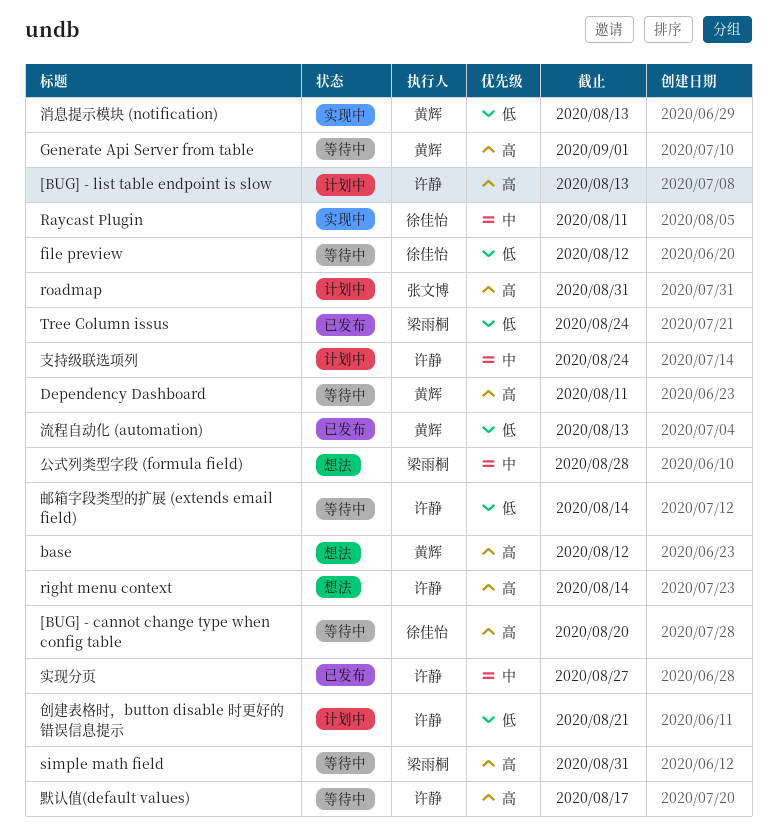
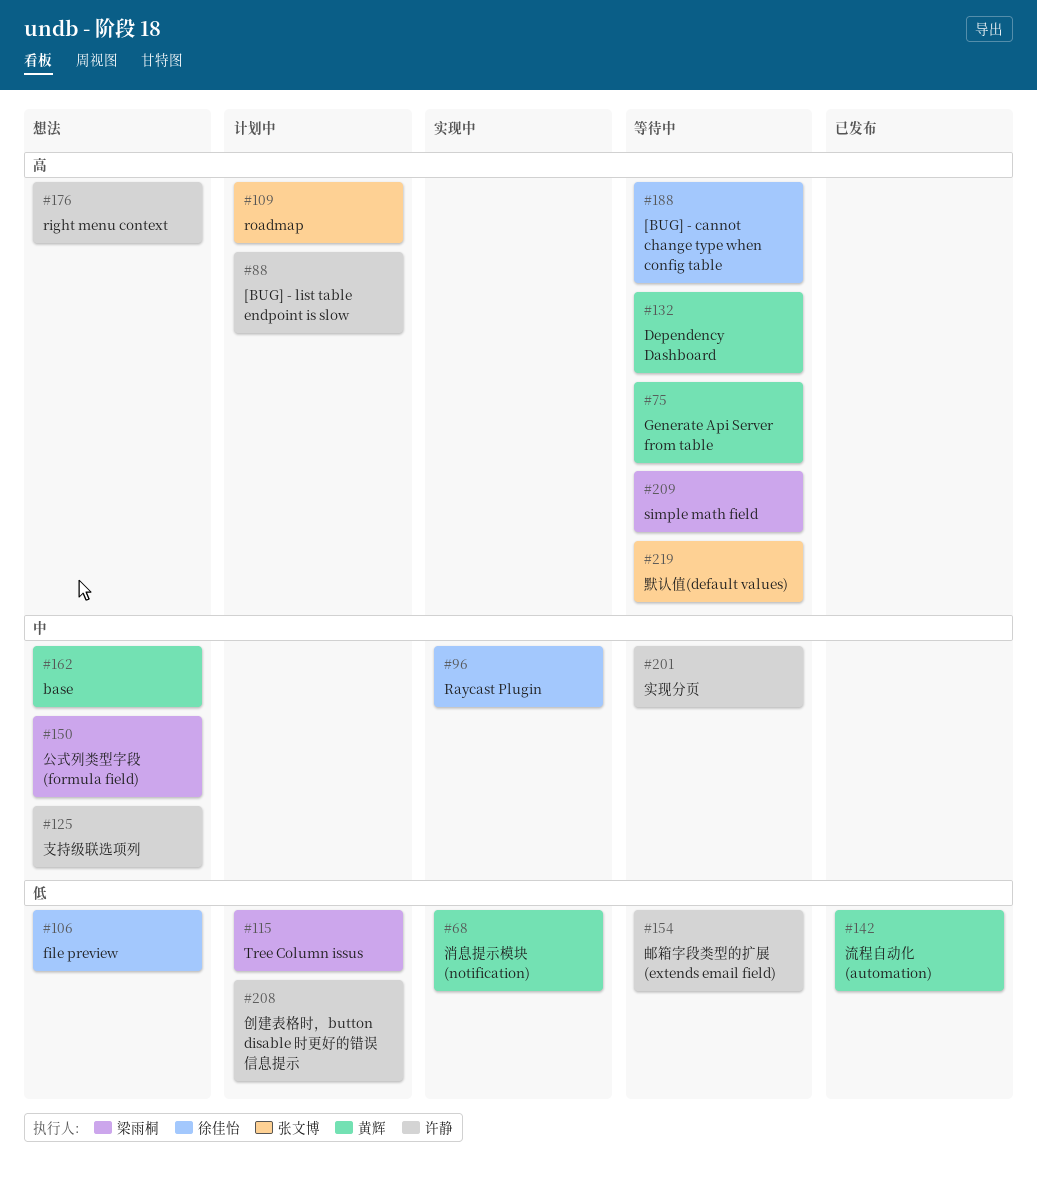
base, priority: 高 -> 中
file preview, status: 等待中 -> 想法
Tree Column issus, status: 已发布 -> 计划中
实现分页, status: 已发布 -> 等待中
支持级联选项列, status: 计划中 -> 想法
默认值(default values), owner: 许静 -> 张文博

